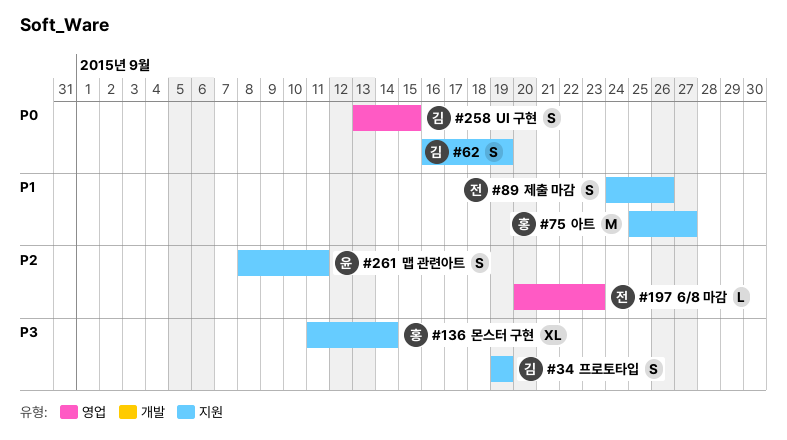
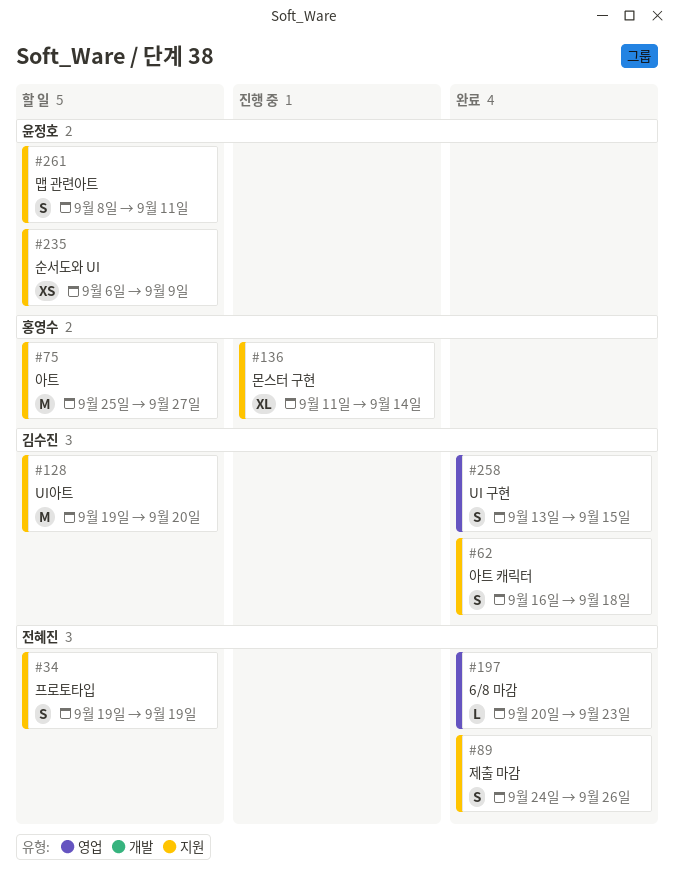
#34, owner: 김수진 -> 전혜진
#62, due: Sep 19 -> Sep 18
#128: none -> present
#235: none -> present

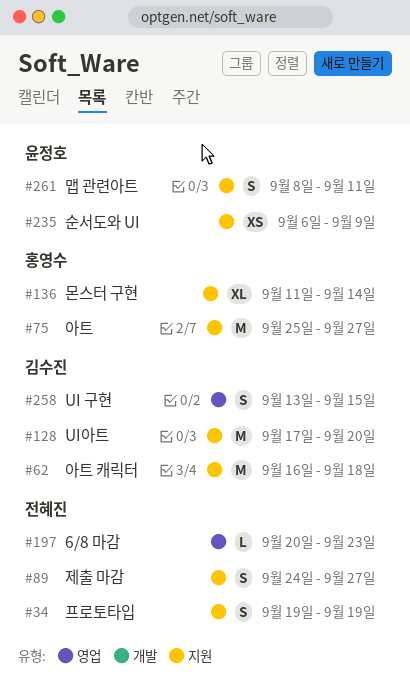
#62, estimate: S -> M
#89, due: Sep 26 -> Sep 27
#128, start: Sep 19 -> Sep 17

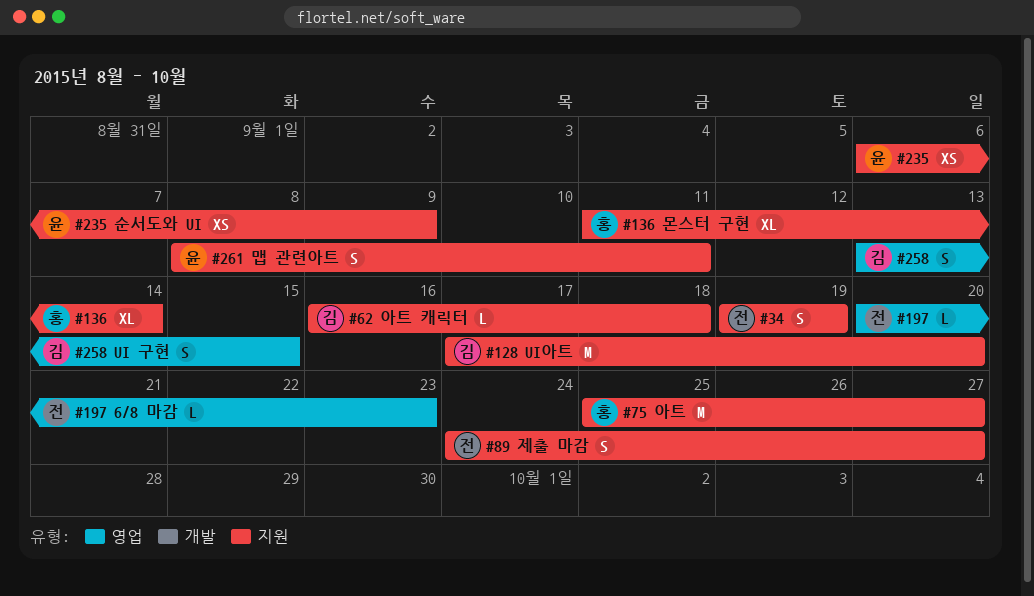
#62, estimate: M -> L

